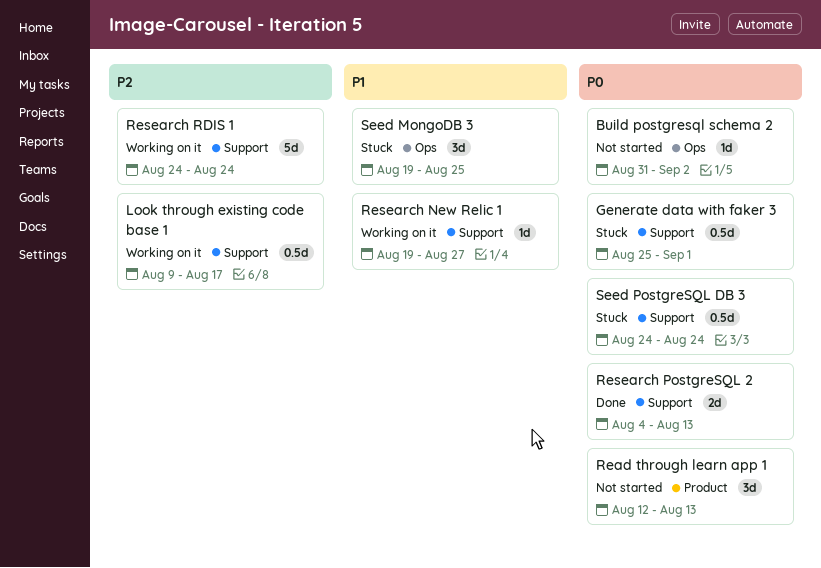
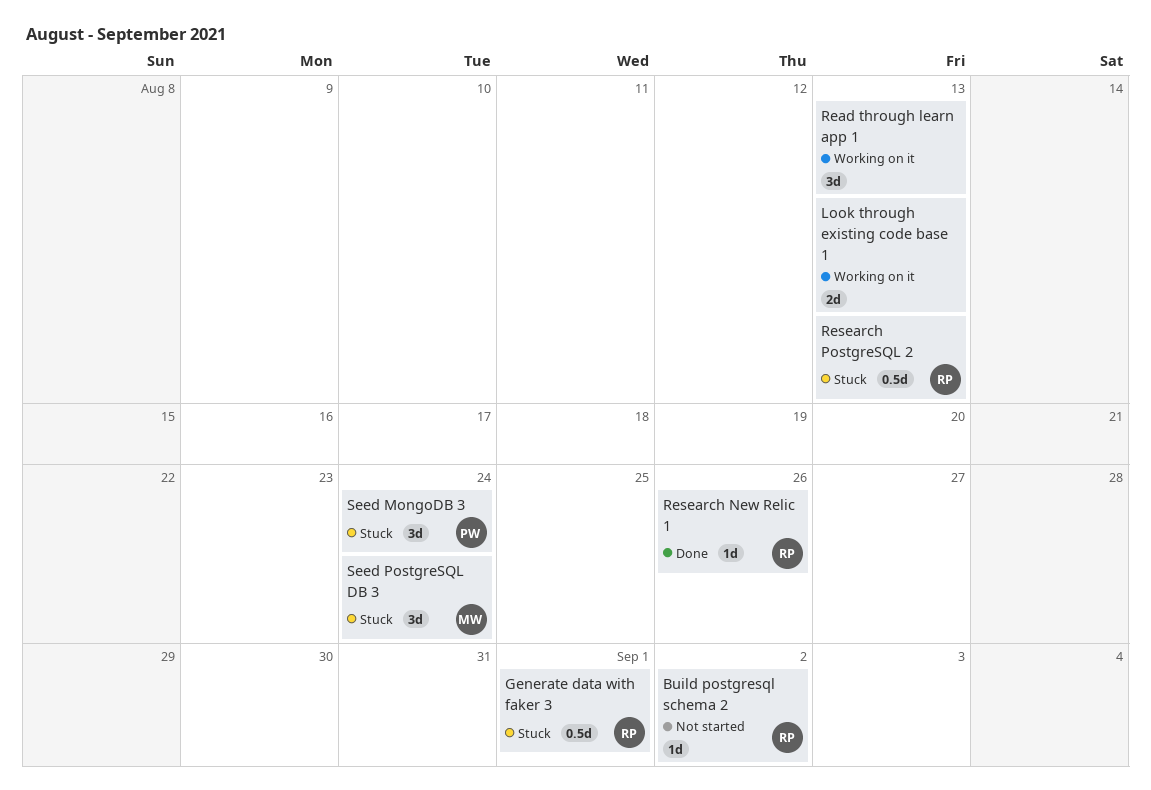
Look through existing code base 1, estimate: 0.5d -> 2d
Look through existing code base 1, due: Aug 17 -> Aug 13
Read through learn app 1, status: Not started -> Working on it
Research New Relic 1, status: Working on it -> Done
Research New Relic 1, due: Aug 27 -> Aug 26
Research PostgreSQL 2, status: Done -> Stuck
Research PostgreSQL 2, estimate: 2d -> 0.5d
Research RDIS 1: present -> none
Seed MongoDB 3, due: Aug 25 -> Aug 24
Seed PostgreSQL DB 3, estimate: 0.5d -> 3d

